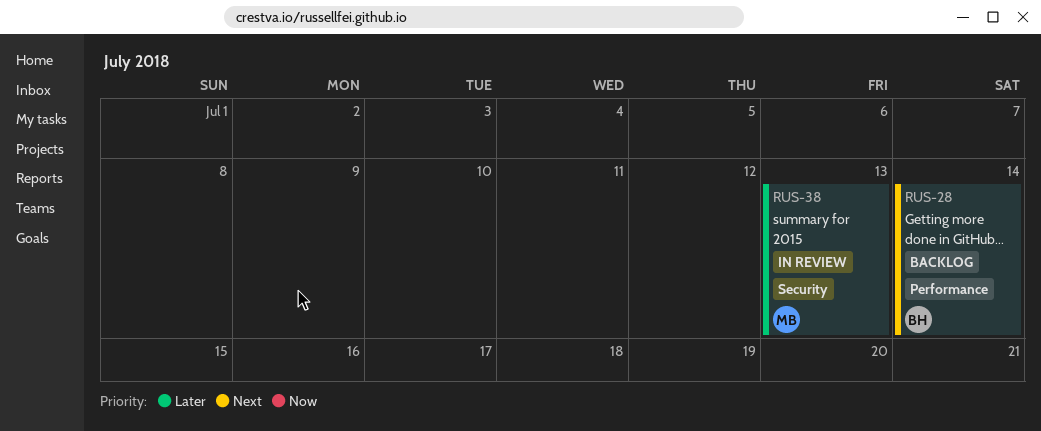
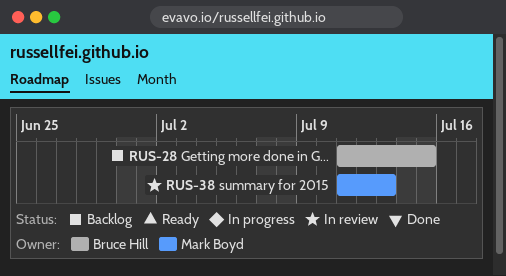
RUS-28, due: Jul 14 -> Jul 15

